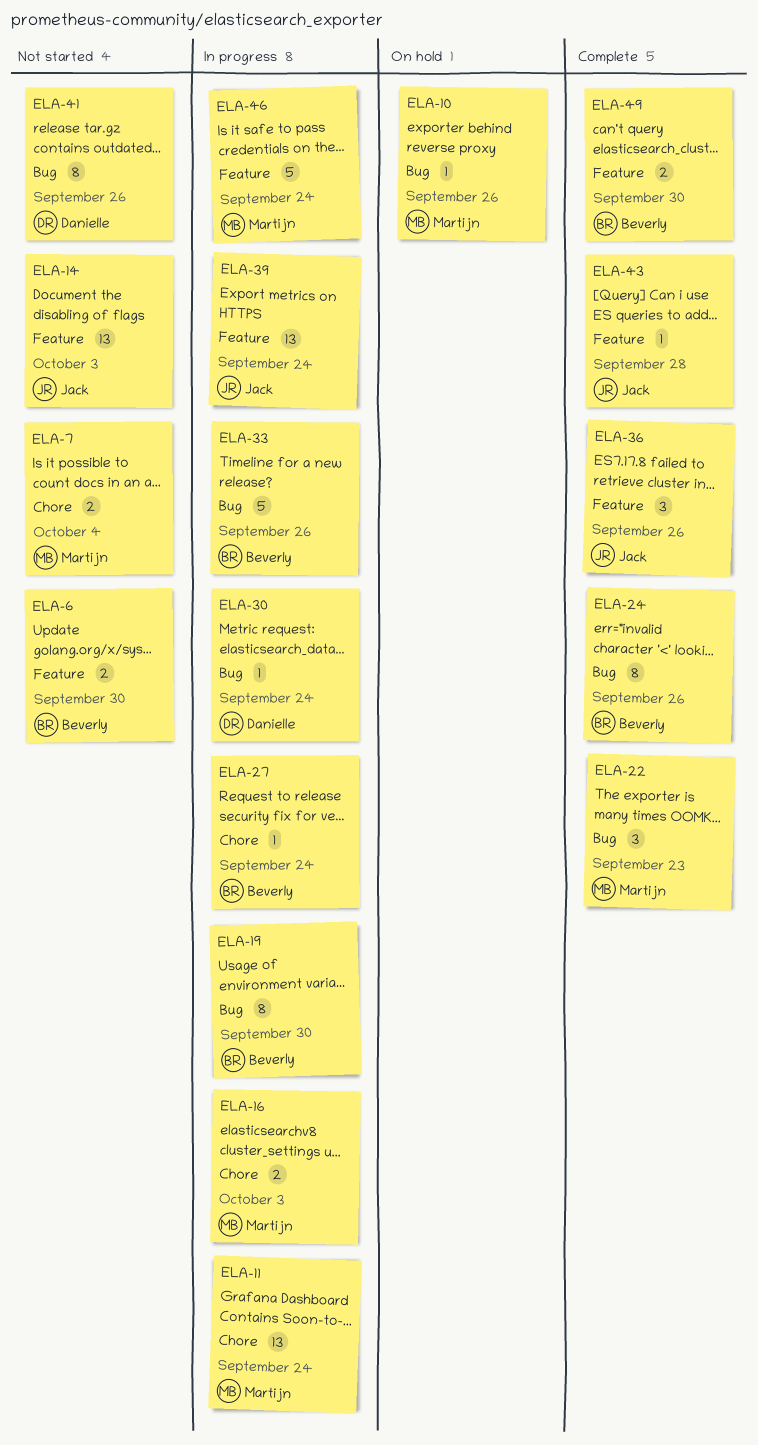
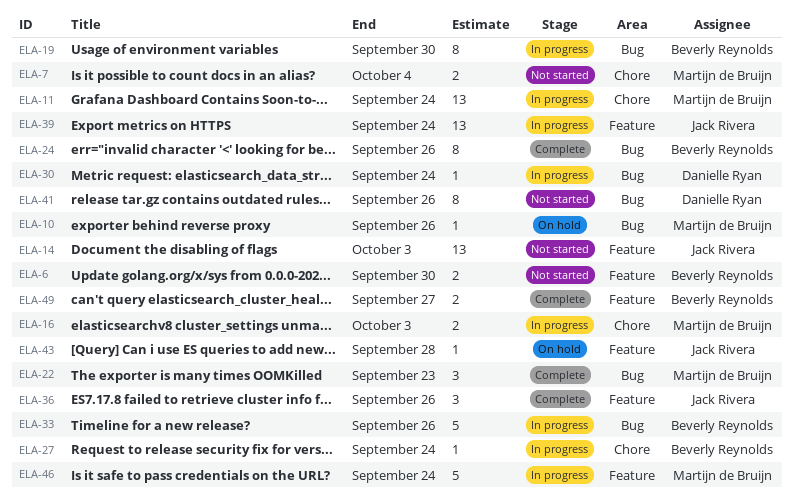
ELA-43, status: Complete -> On hold
ELA-49, due: Sep 30 -> Sep 27

